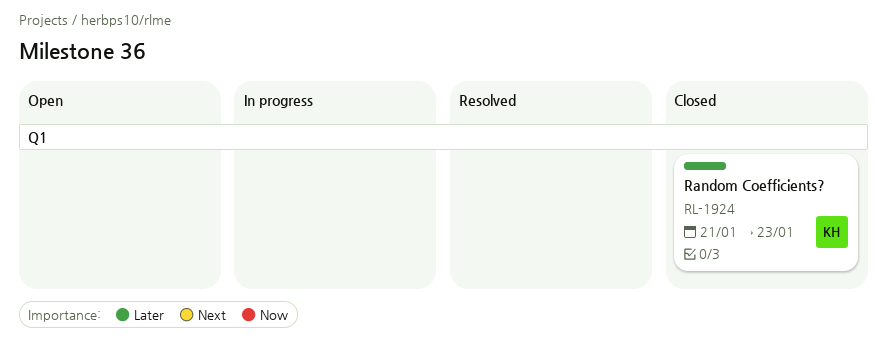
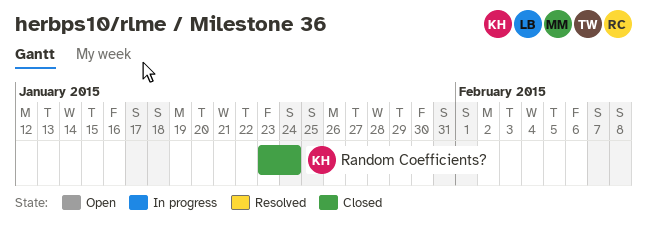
Random Coefficients?, start: Jan 21 -> Jan 23
Random Coefficients?, due: Jan 23 -> Jan 24

